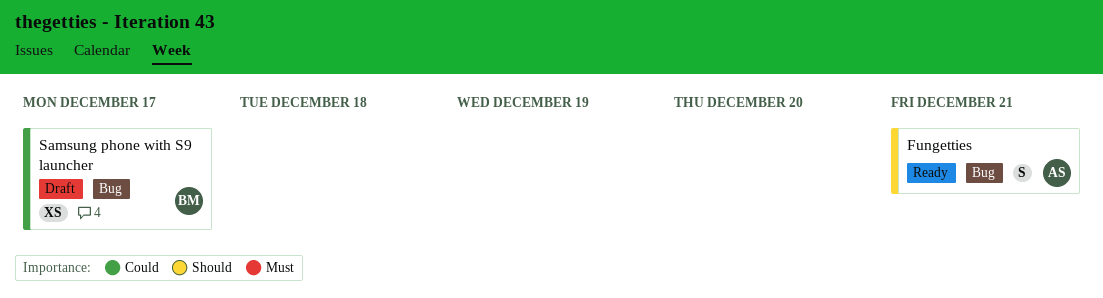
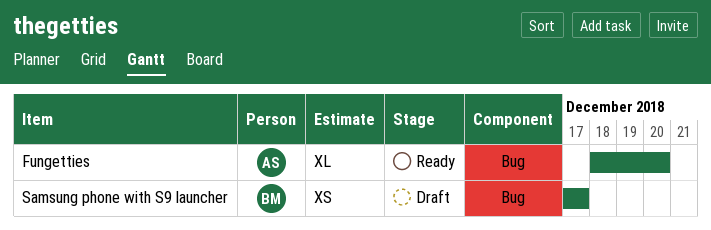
Fungetties, estimate: S -> XL
Fungetties, due: Dec 21 -> Dec 20

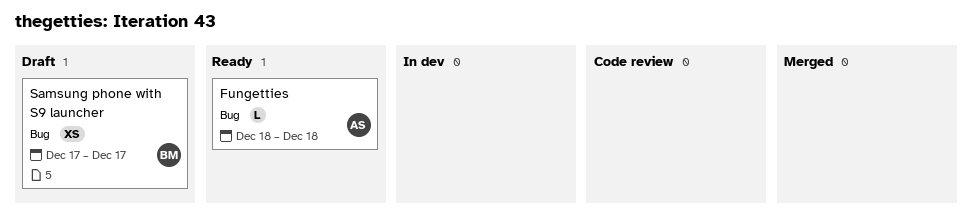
Fungetties, estimate: XL -> L
Fungetties, due: Dec 20 -> Dec 18

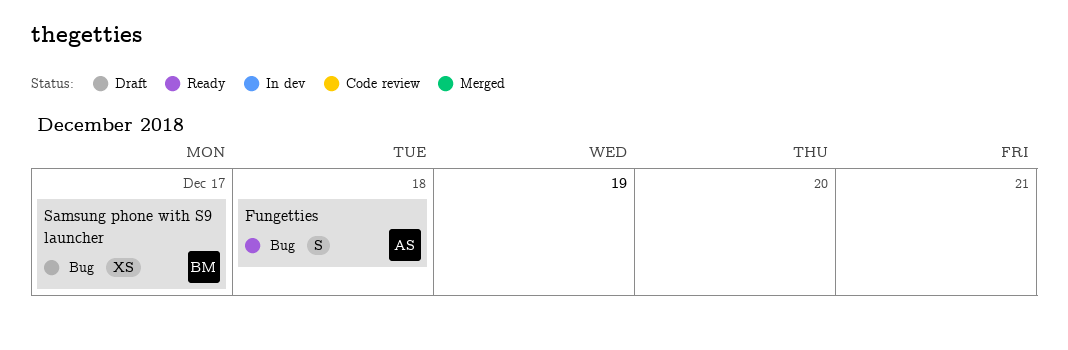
Fungetties, estimate: L -> S

